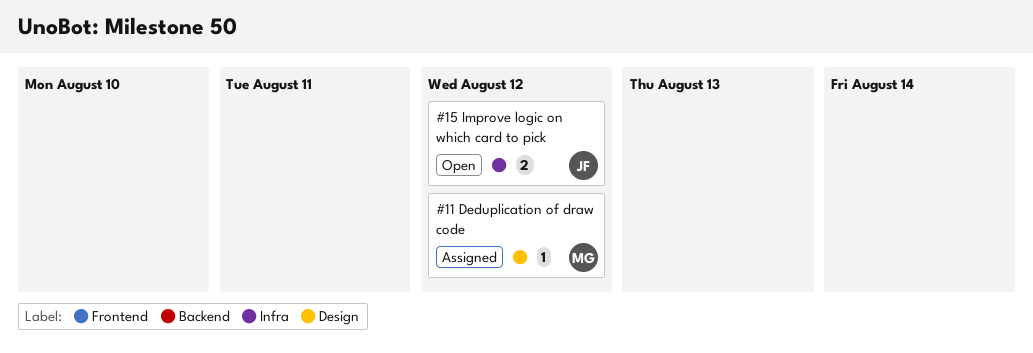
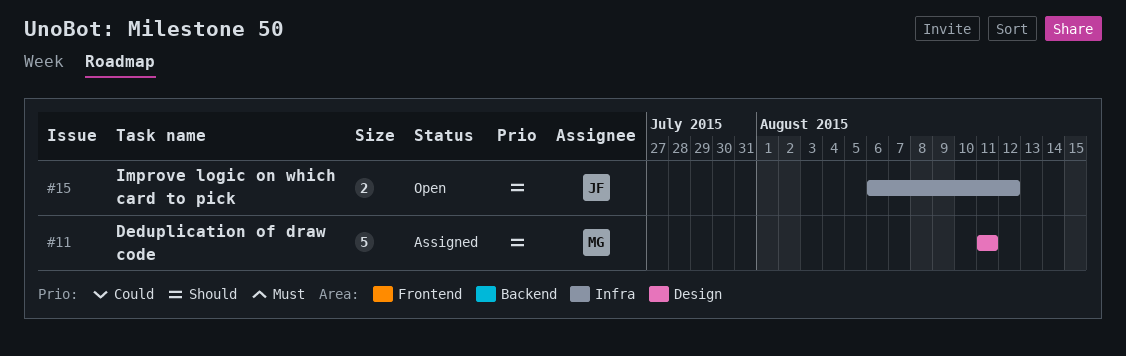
#11, estimate: 1 -> 5
#11, due: Aug 12 -> Aug 11

